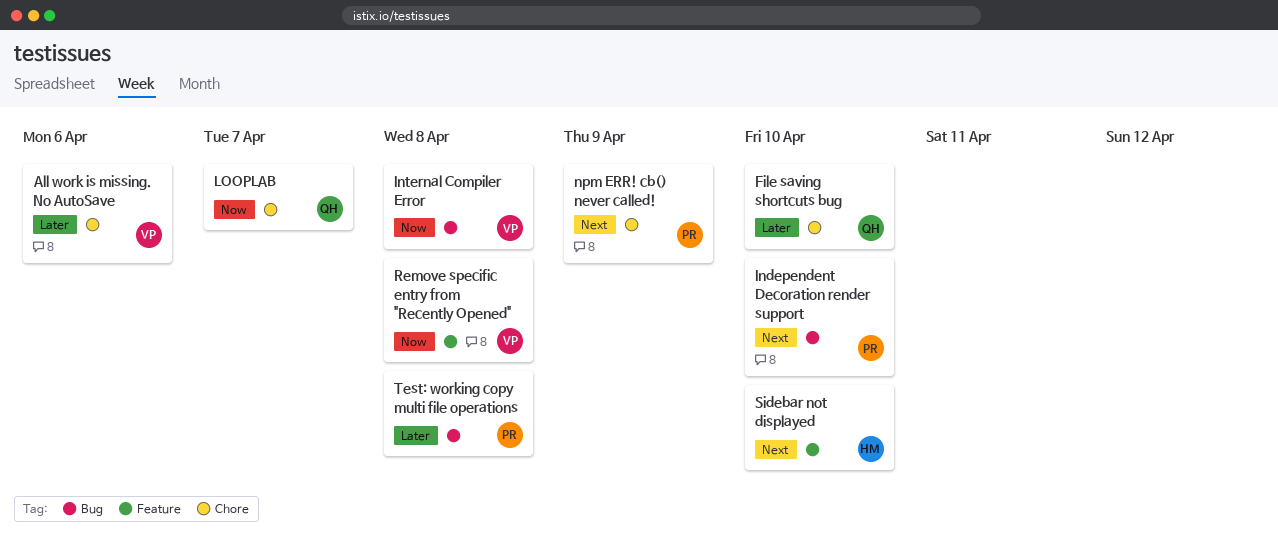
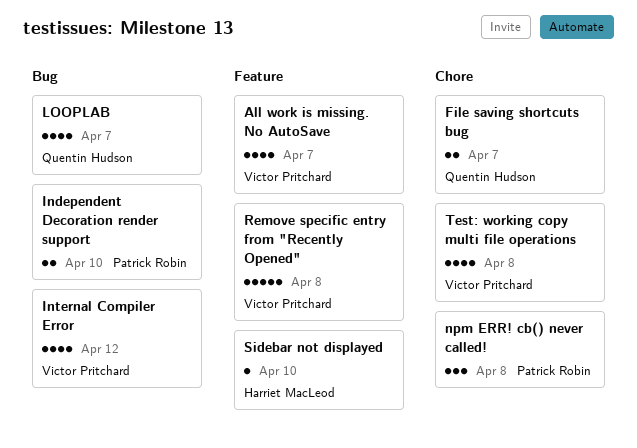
All work is missing. No AutoSave, label: Chore -> Feature
All work is missing. No AutoSave, due: Apr 6 -> Apr 7
File saving shortcuts bug, due: Apr 10 -> Apr 7
Internal Compiler Error, due: Apr 8 -> Apr 12
LOOPLAB, label: Chore -> Bug
npm ERR! cb() never called!, due: Apr 9 -> Apr 8
Test: working copy multi file operations, owner: Patrick Robin -> Victor Pritchard
Test: working copy multi file operations, label: Bug -> Chore

